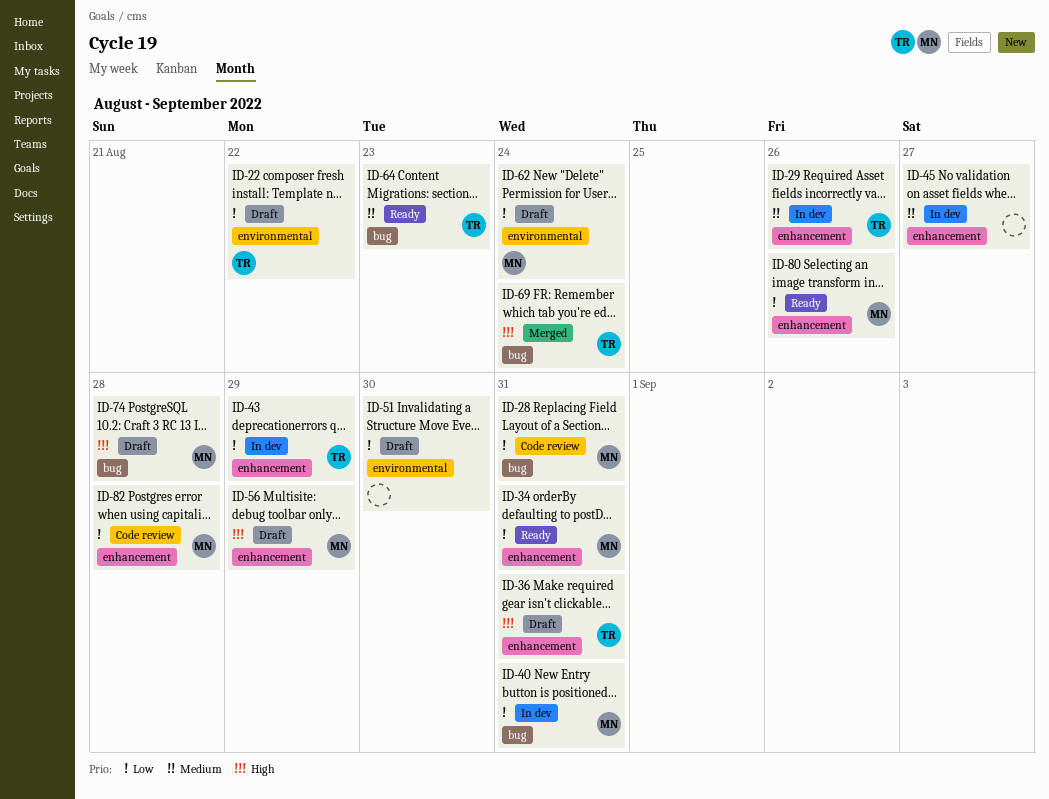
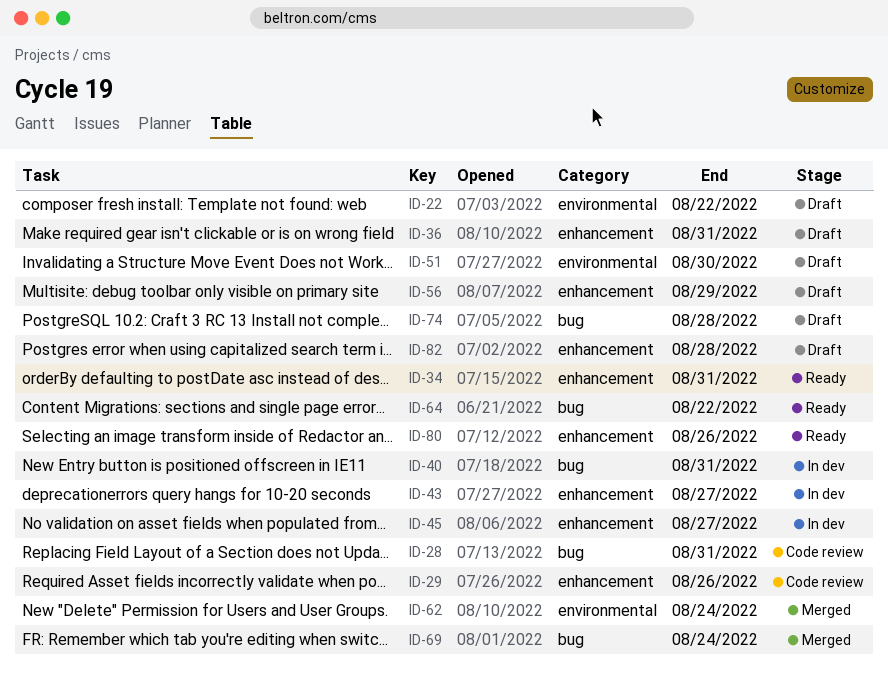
ID-29, status: In dev -> Code review
ID-43, due: Aug 29 -> Aug 27
ID-62, status: Draft -> Merged
ID-64, due: Aug 23 -> Aug 22
ID-82, status: Code review -> Draft

